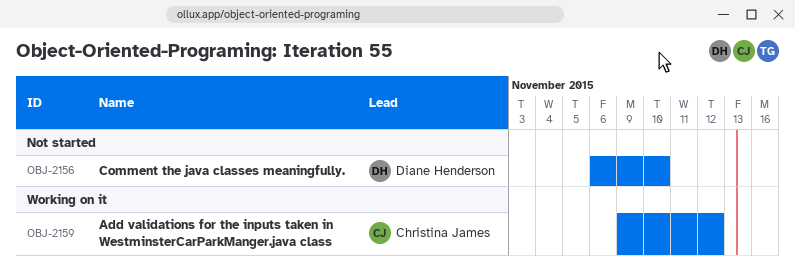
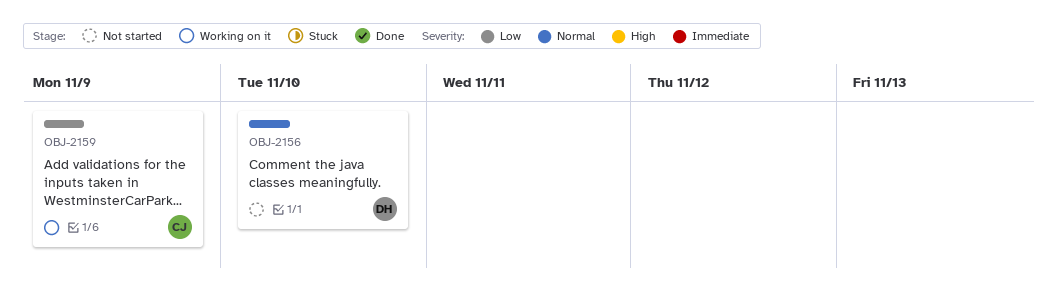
OBJ-2159, due: Nov 12 -> Nov 9

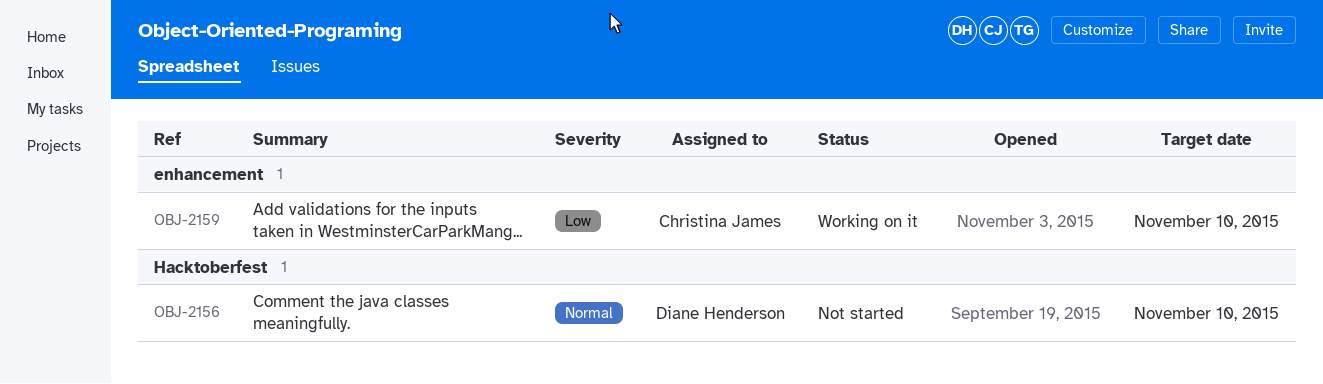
OBJ-2159, due: Nov 9 -> Nov 10

